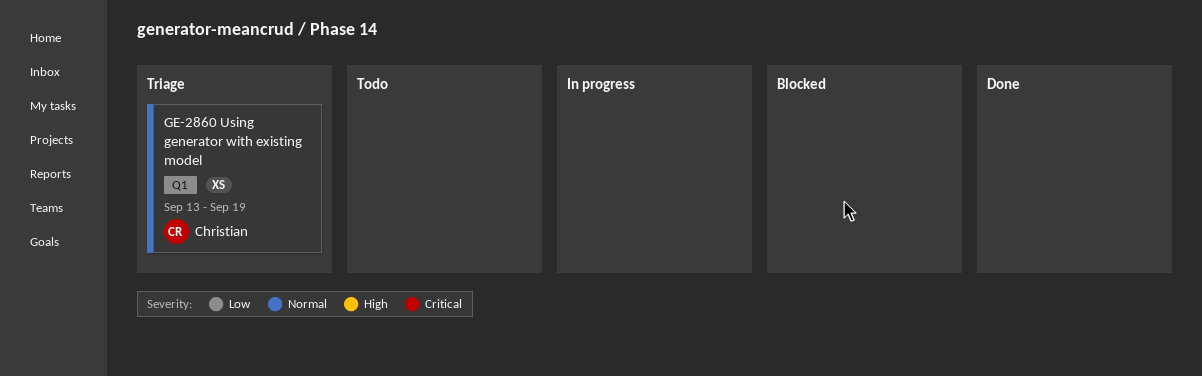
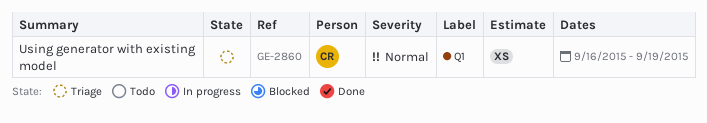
GE-2860, start: Sep 13 -> Sep 16

